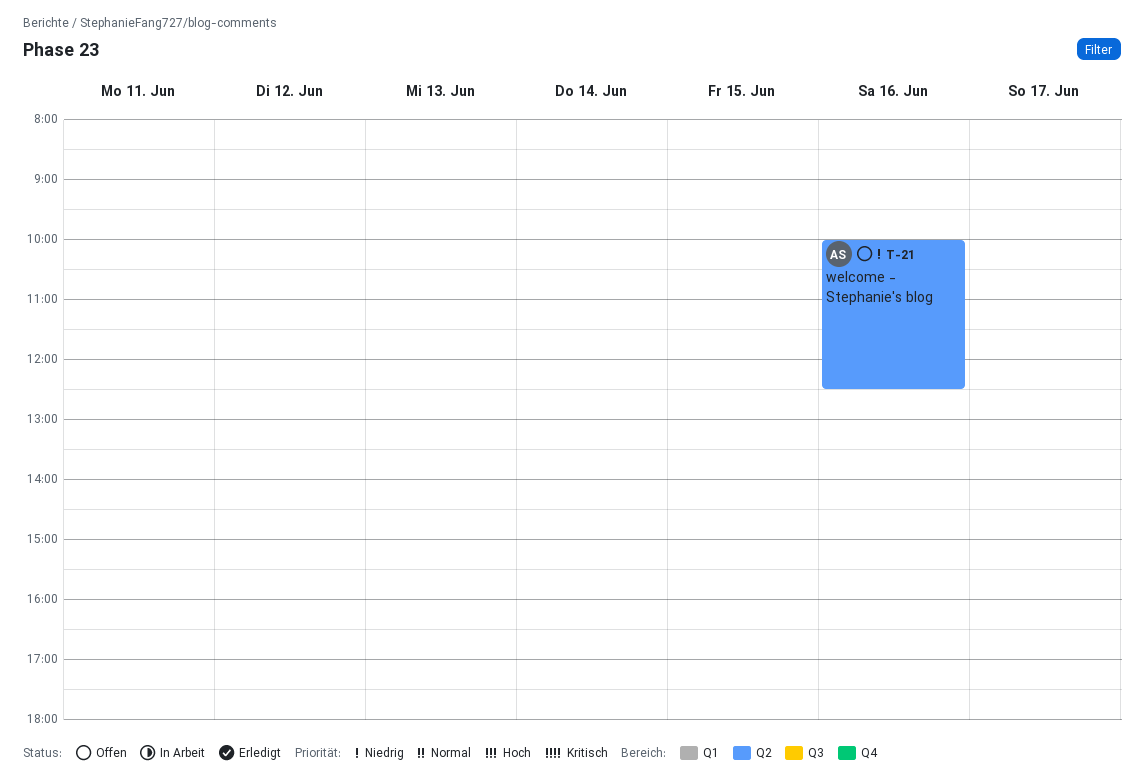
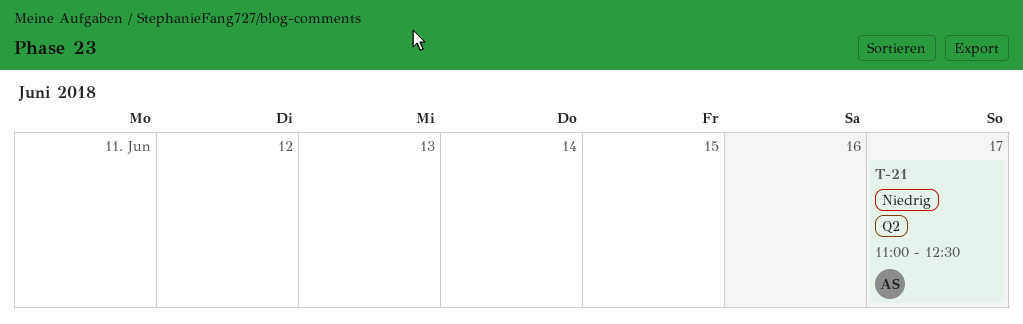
T-21, day: Jun 16 -> Jun 17
T-21, begins: 10:00 -> 11:00

